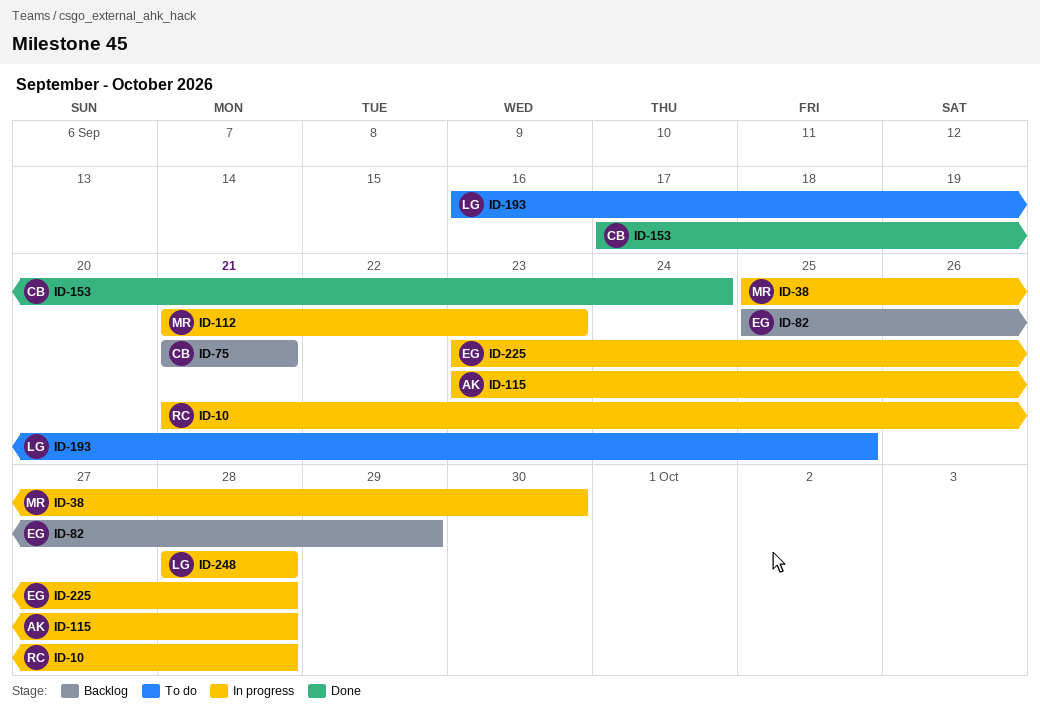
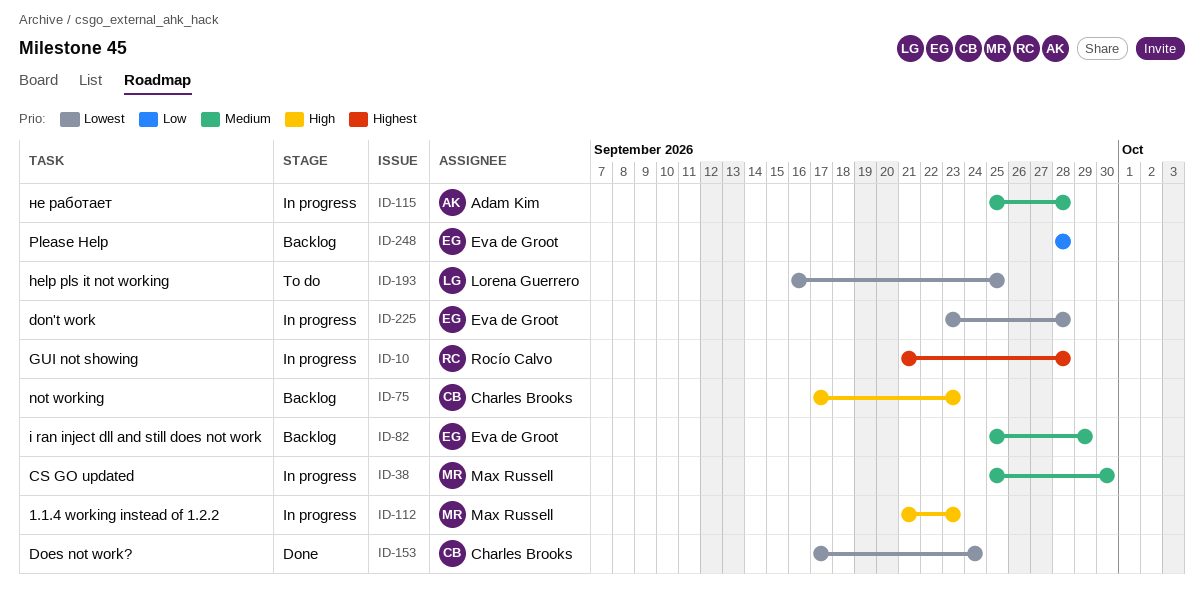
ID-75, start: Sep 21 -> Sep 17
ID-75, due: Sep 21 -> Sep 23
ID-115, start: Sep 23 -> Sep 25
ID-248, status: In progress -> Backlog
ID-248, owner: Lorena Guerrero -> Eva de Groot

